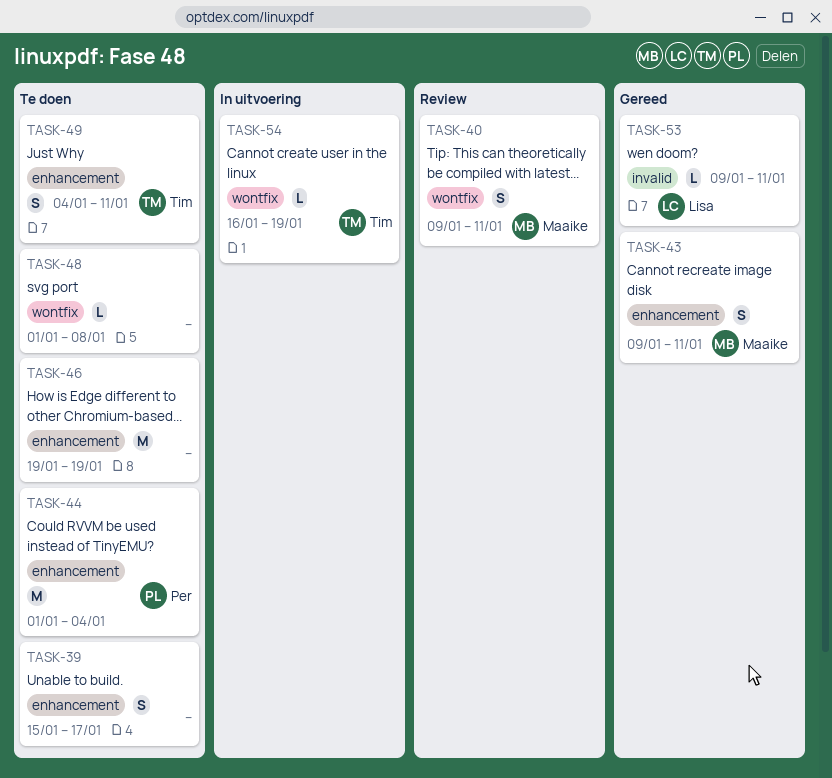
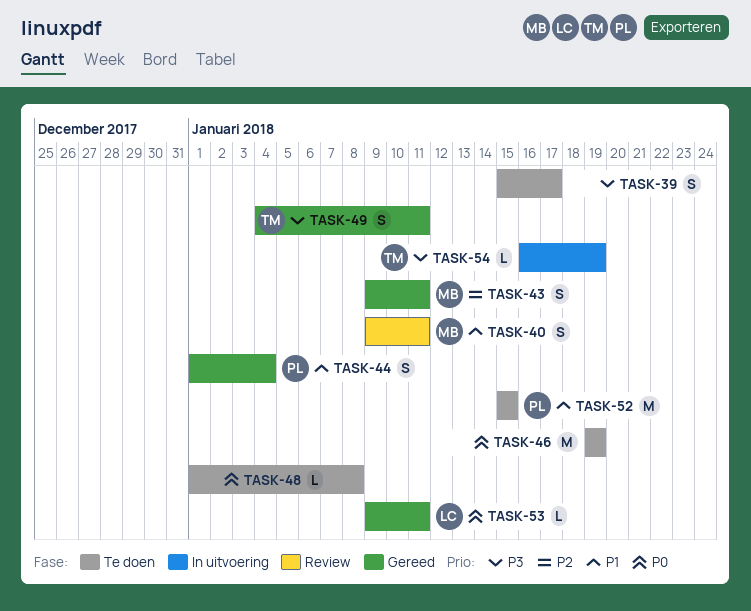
TASK-44, status: Te doen -> Gereed
TASK-44, estimate: M -> S
TASK-49, status: Te doen -> Gereed
TASK-52: none -> present

